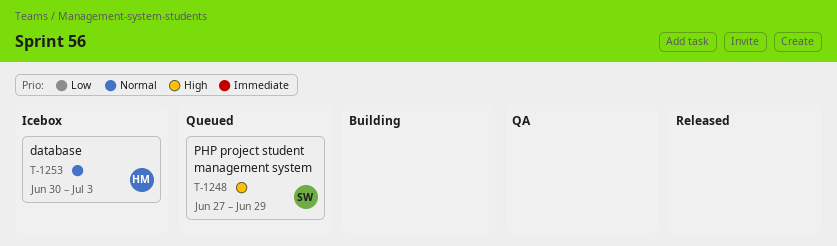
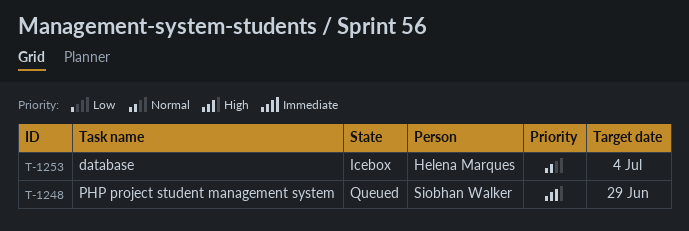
T-1253, due: Jul 3 -> Jul 4

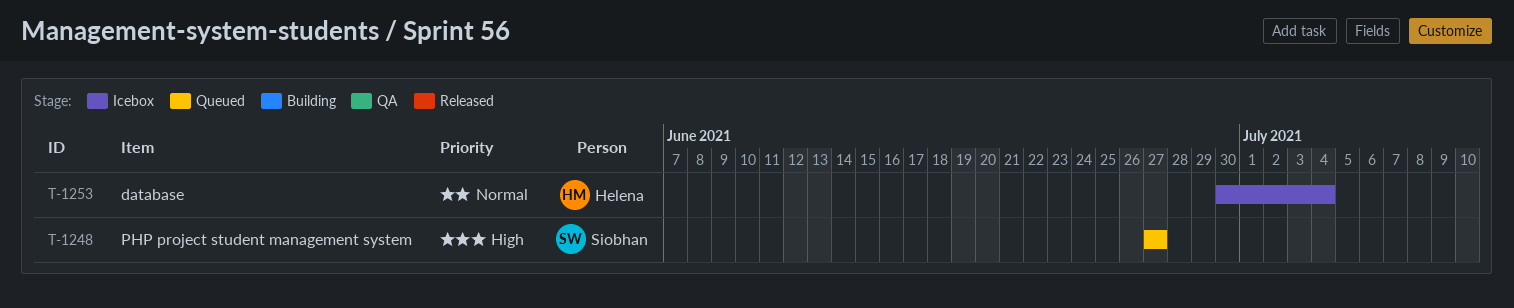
T-1248, due: Jun 29 -> Jun 27

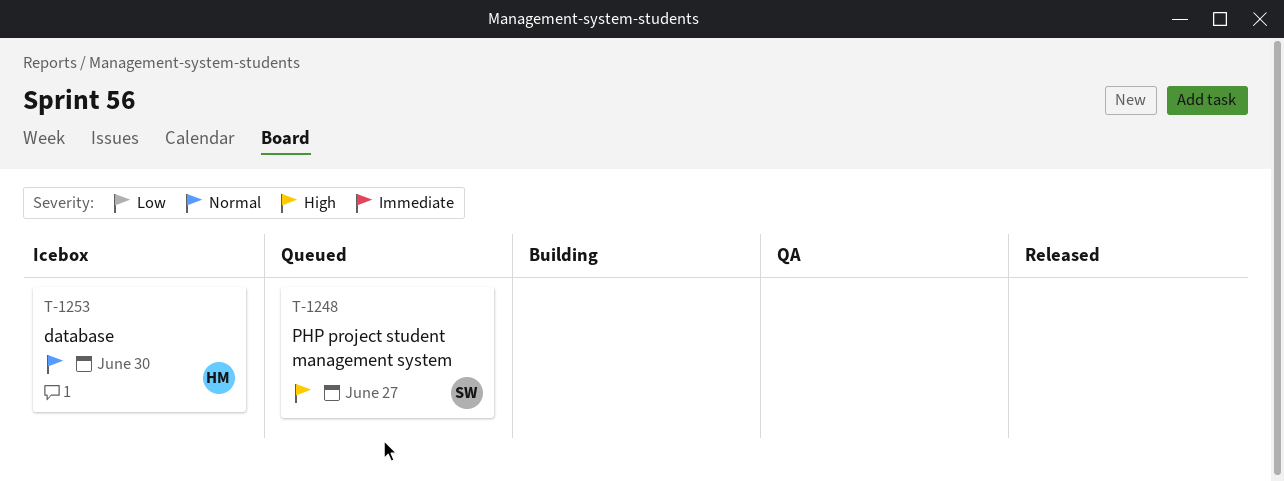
T-1253, due: Jul 4 -> Jun 30

